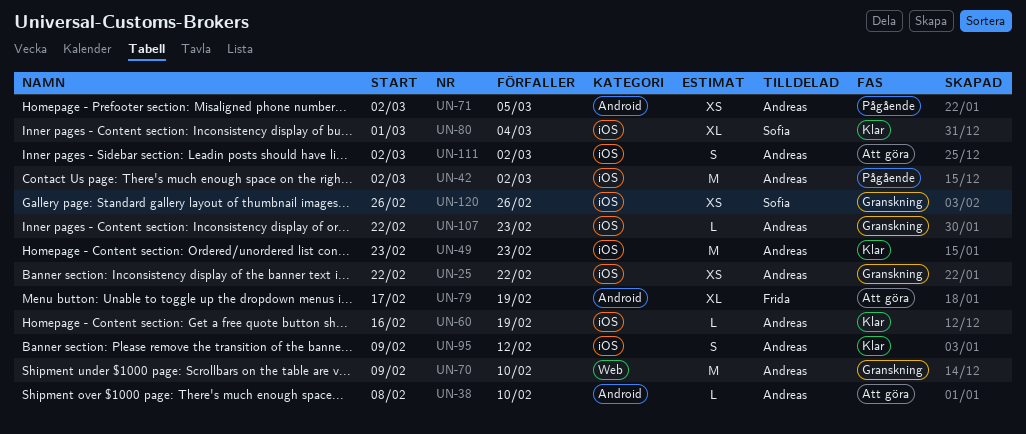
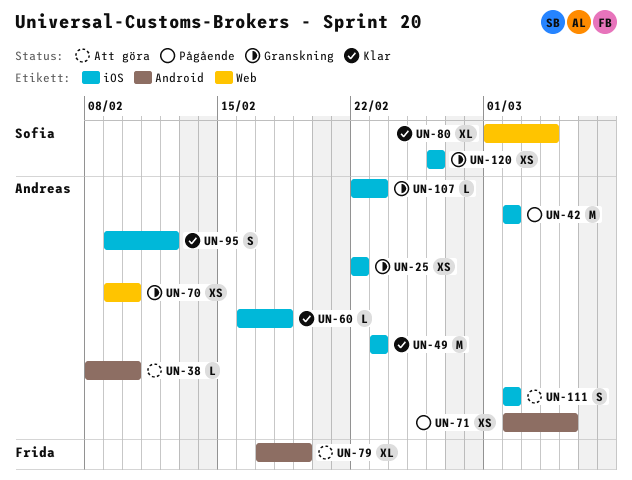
UN-60, due: Feb 19 -> Feb 18
UN-70, estimate: M -> XS
UN-80, label: iOS -> Web

